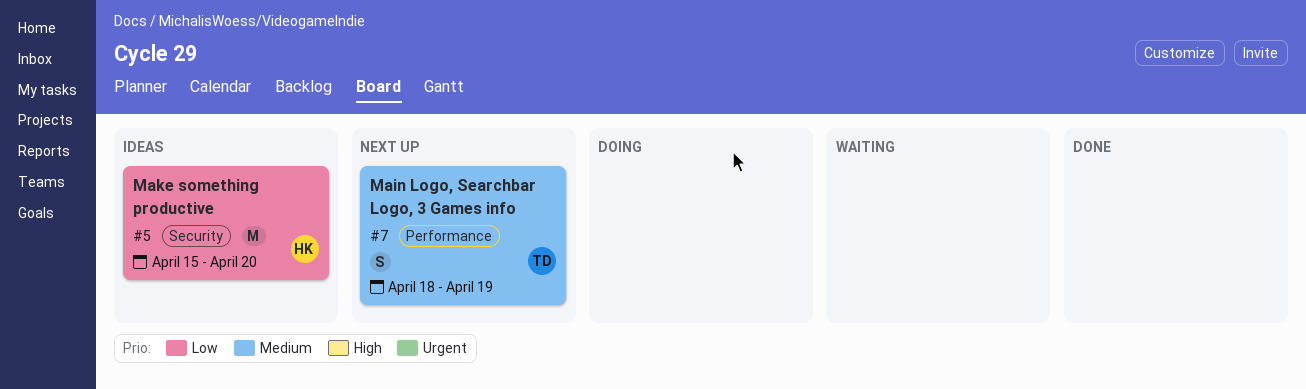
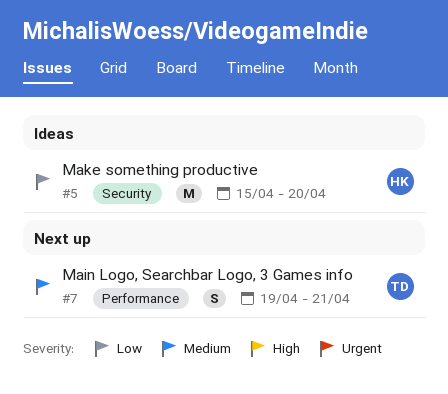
#7, start: Apr 18 -> Apr 19
#7, due: Apr 19 -> Apr 21

